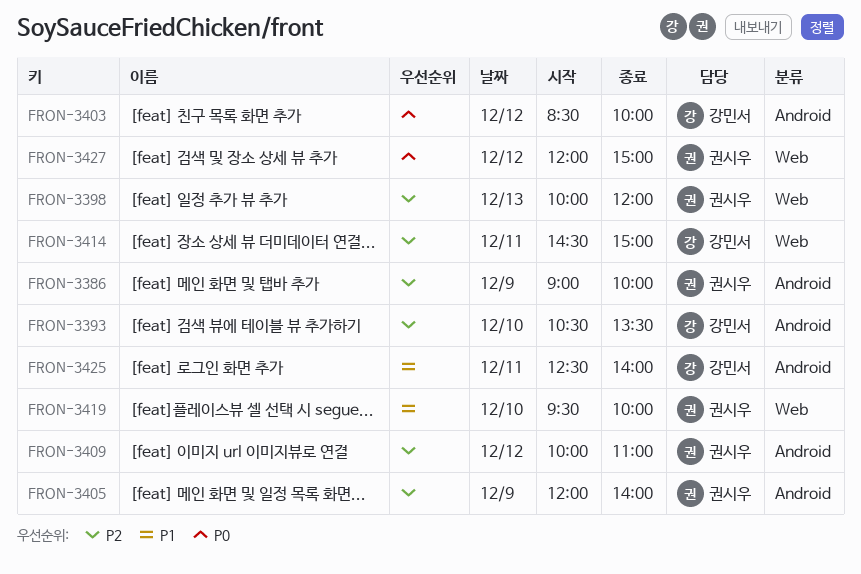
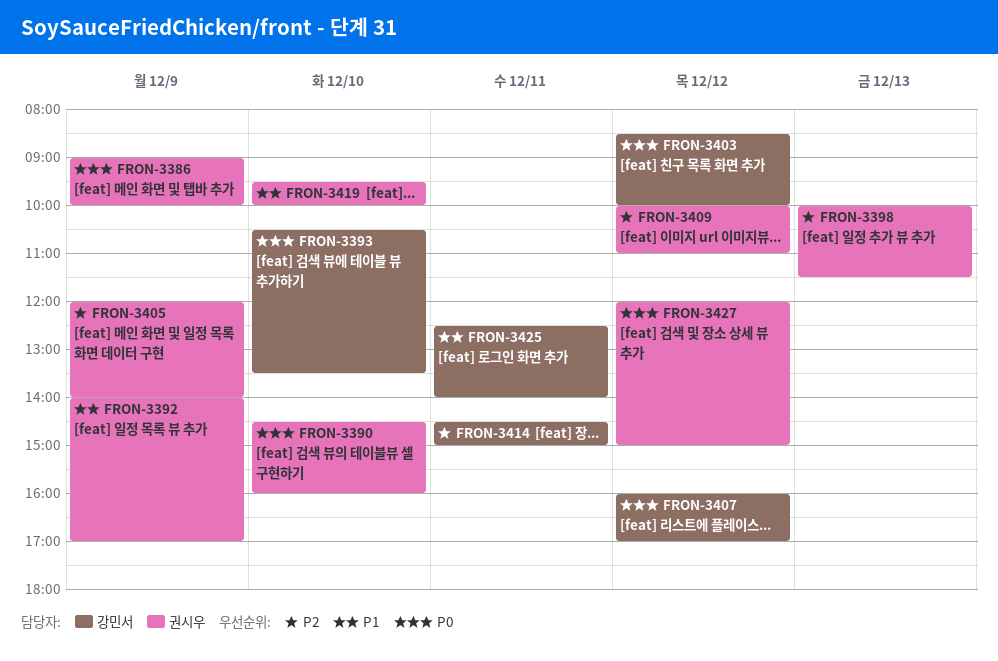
FRON-3386, priority: P2 -> P0
FRON-3390: none -> present
FRON-3392: none -> present
FRON-3393, priority: P2 -> P0
FRON-3398, ends: 12:00 -> 11:30
FRON-3407: none -> present

